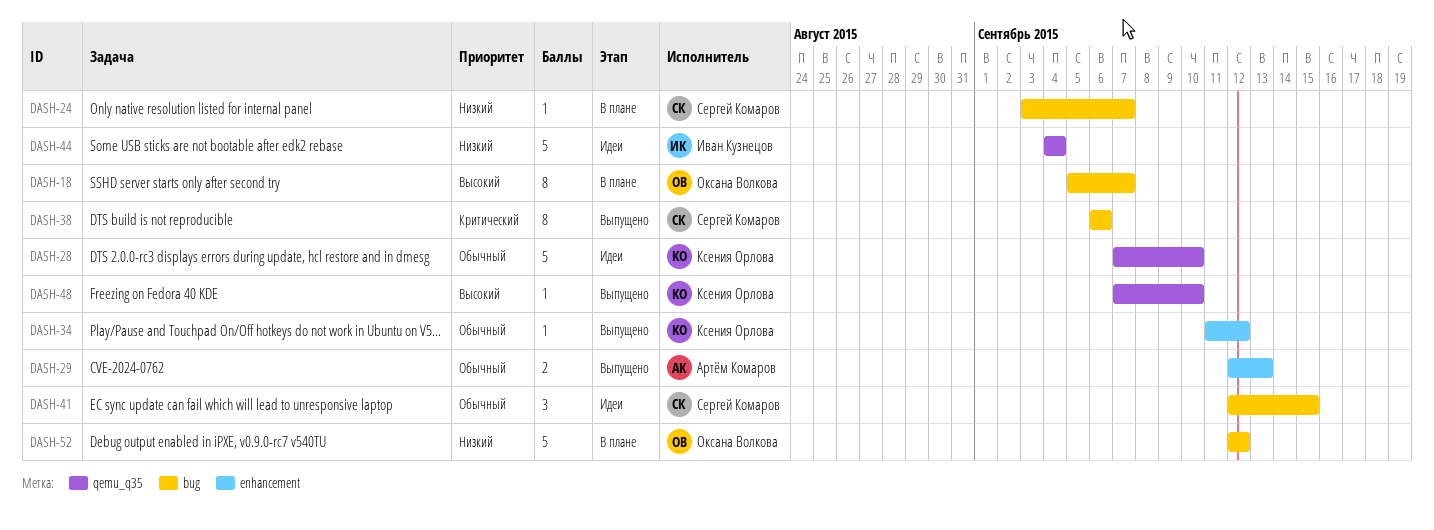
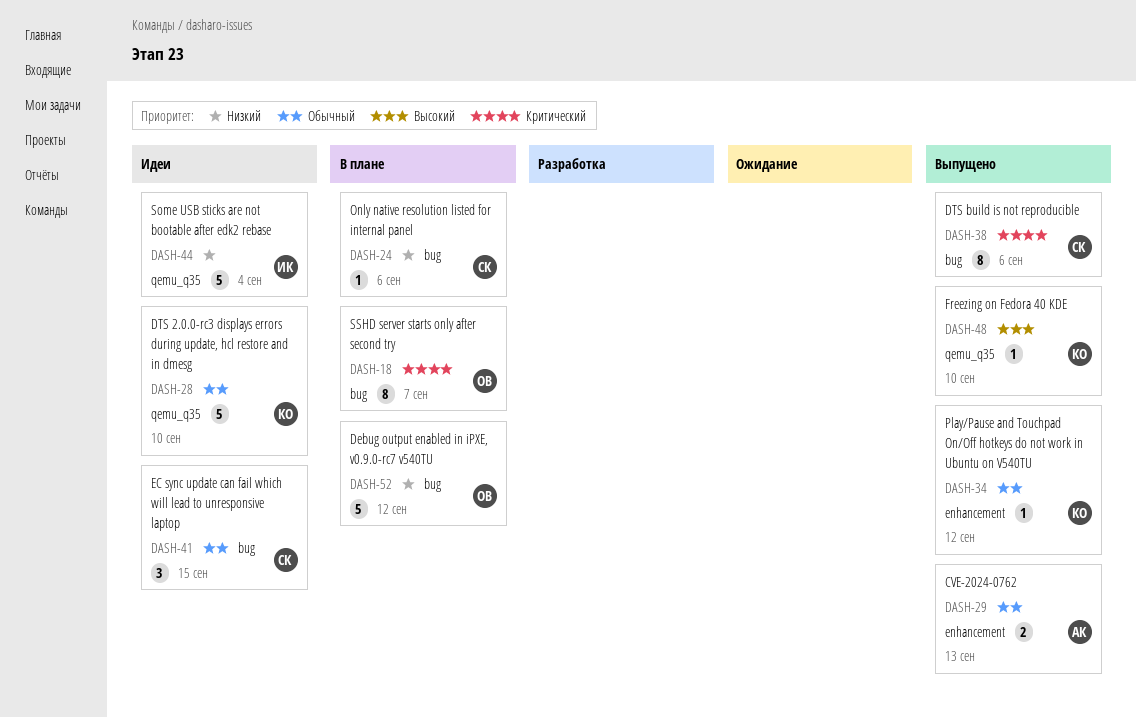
DASH-18, priority: Высокий -> Критический
DASH-24, due: Sep 7 -> Sep 6

